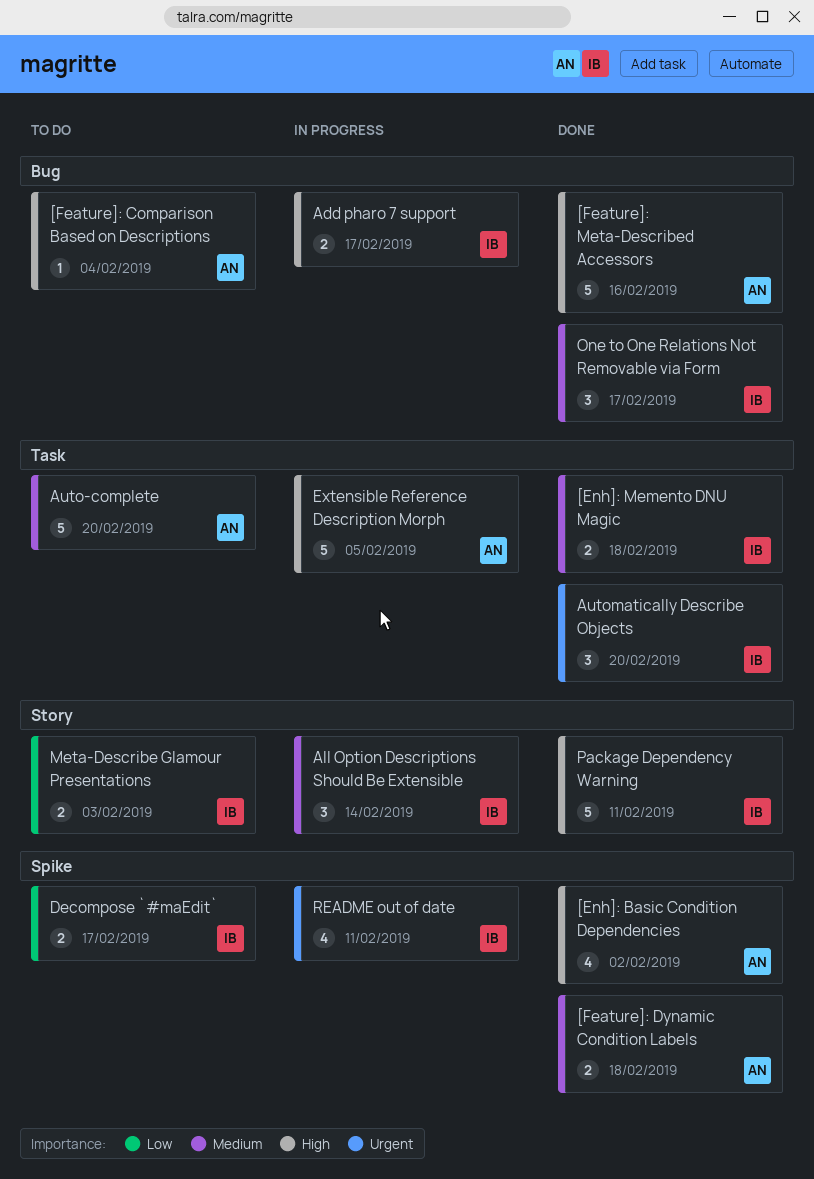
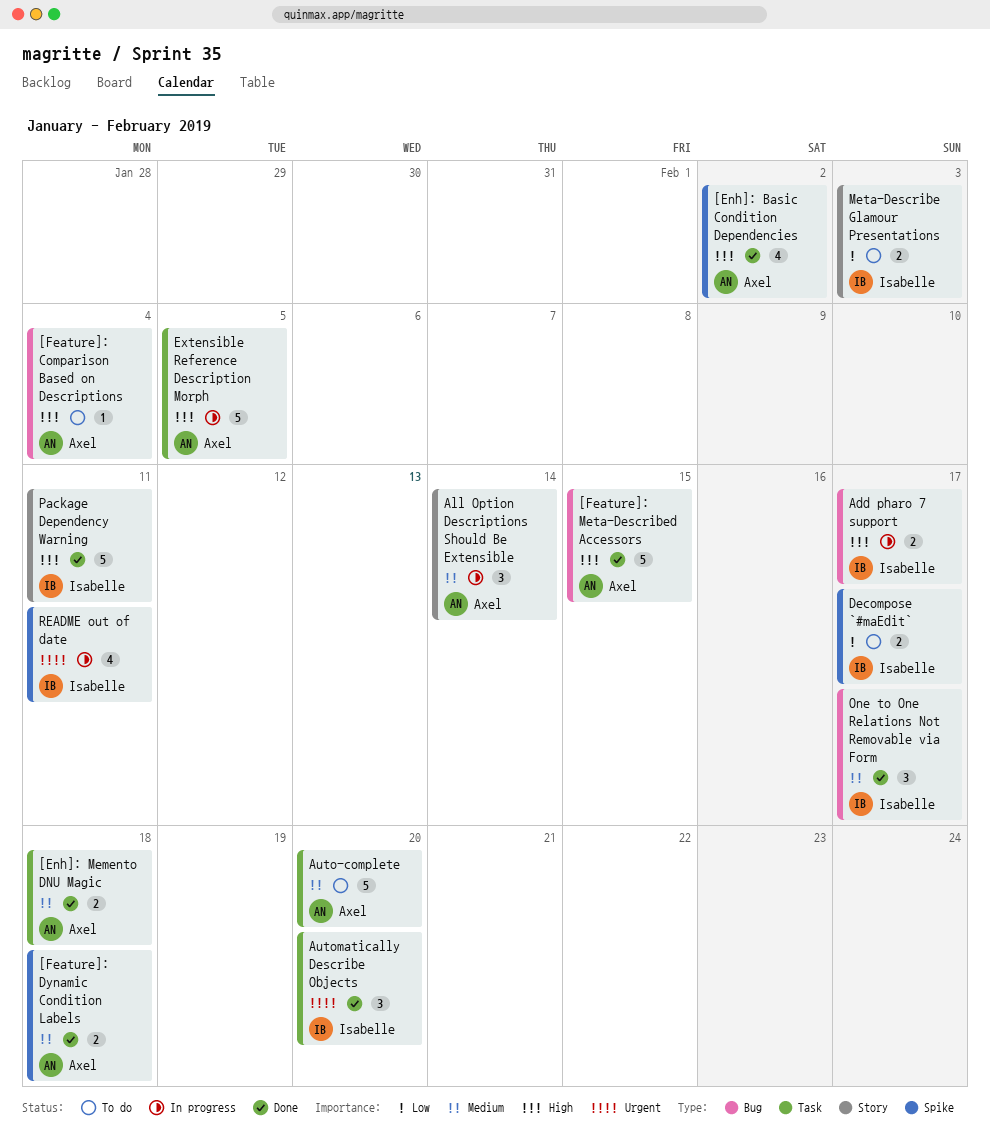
[Enh]: Memento DNU Magic, owner: Isabelle -> Axel
[Feature]: Meta-Described Accessors, due: Feb 16 -> Feb 15
All Option Descriptions Should Be Extensible, owner: Isabelle -> Axel

